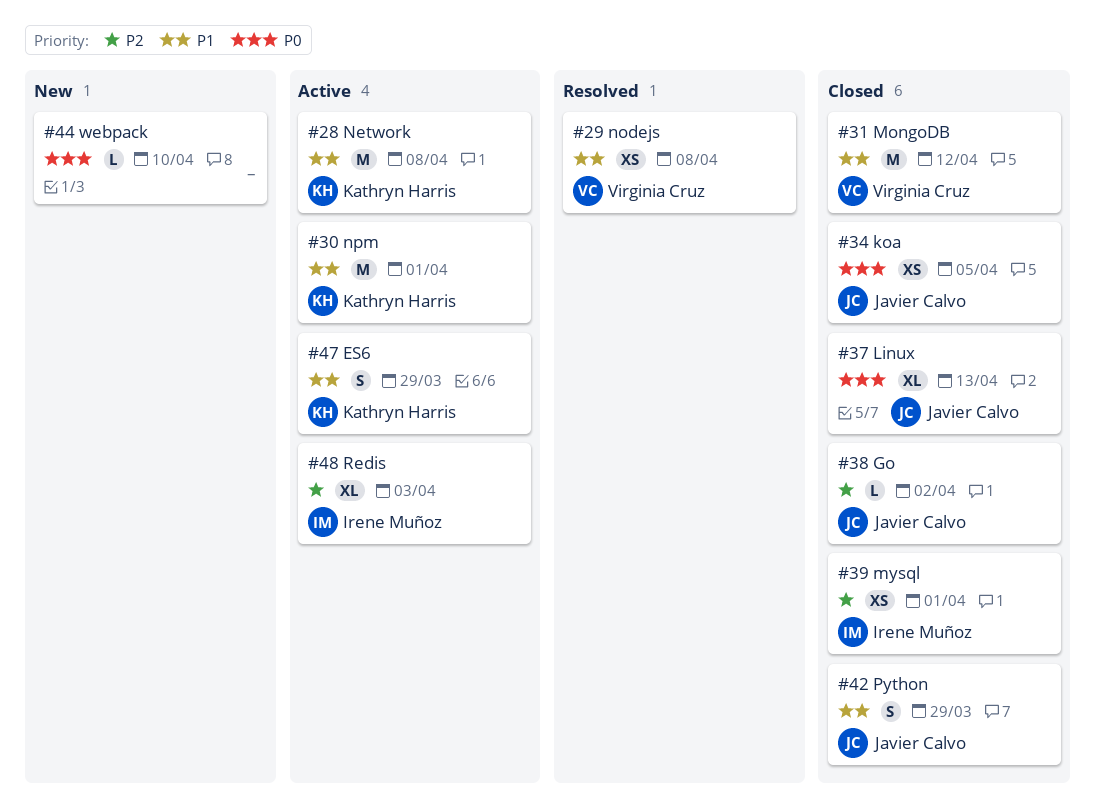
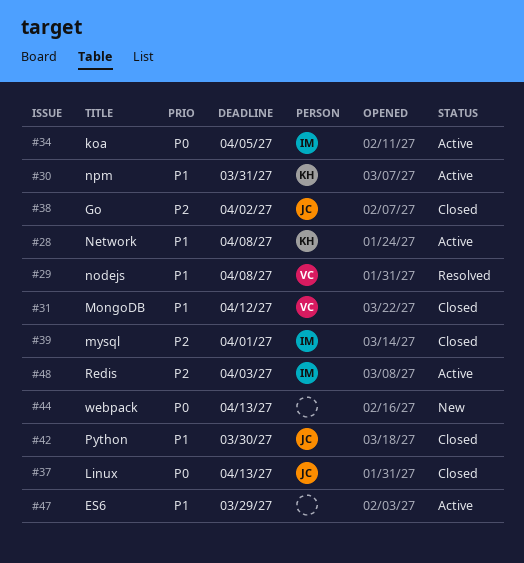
#30, due: Apr 1 -> Mar 31
#34, status: Closed -> Active
#34, owner: Javier Calvo -> Irene Muñoz
#42, due: Mar 29 -> Mar 30
#44, due: Apr 10 -> Apr 13
#47, owner: Kathryn Harris -> none

